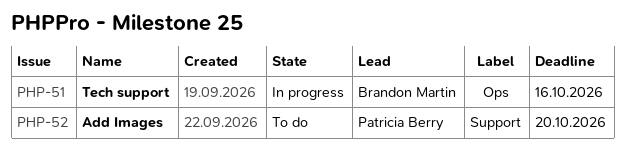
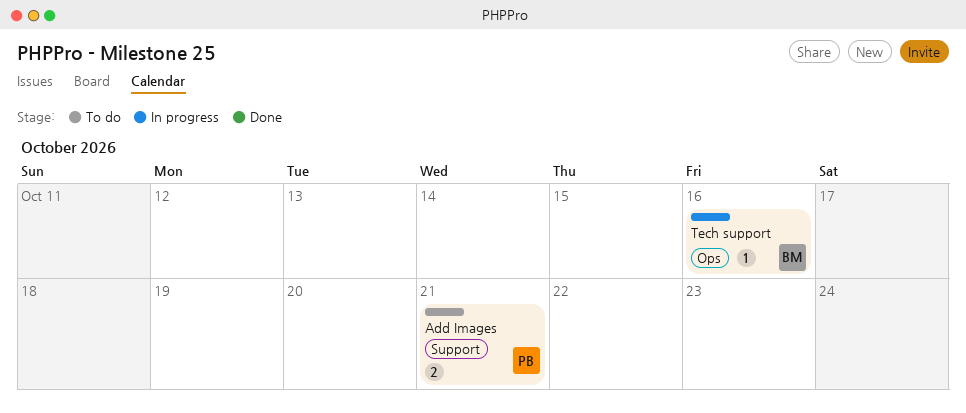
Add Images, due: Oct 20 -> Oct 21

